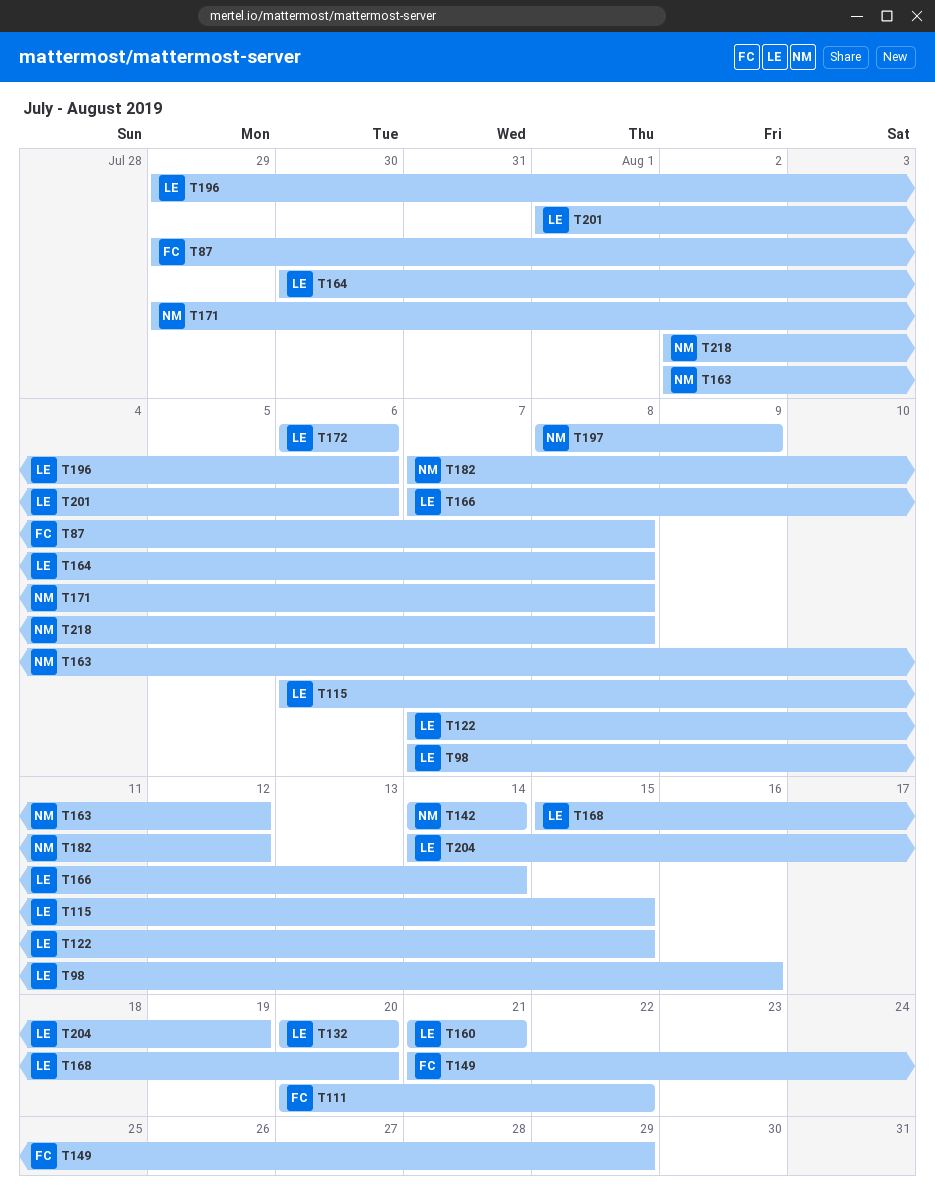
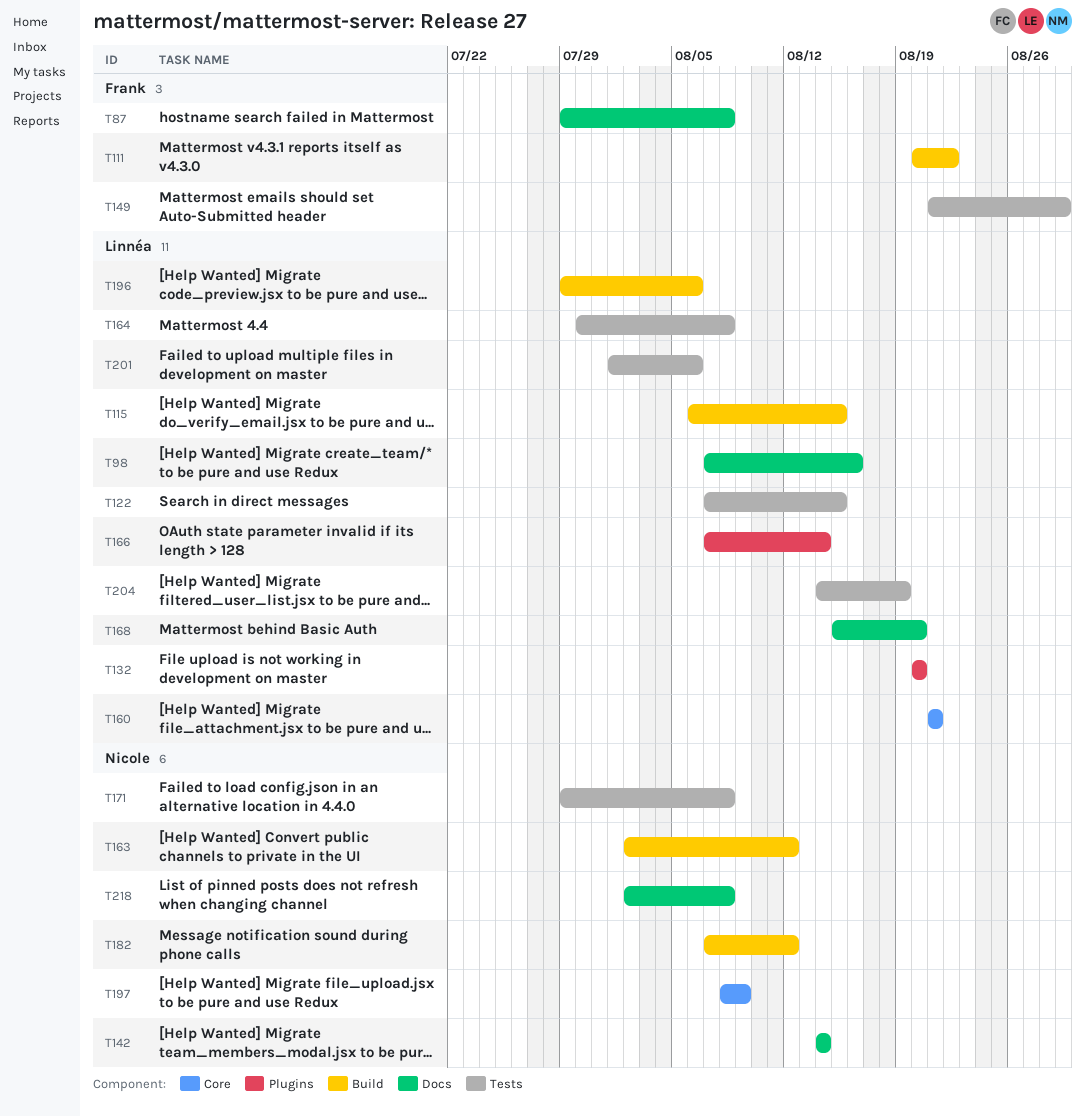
T172: present -> none

